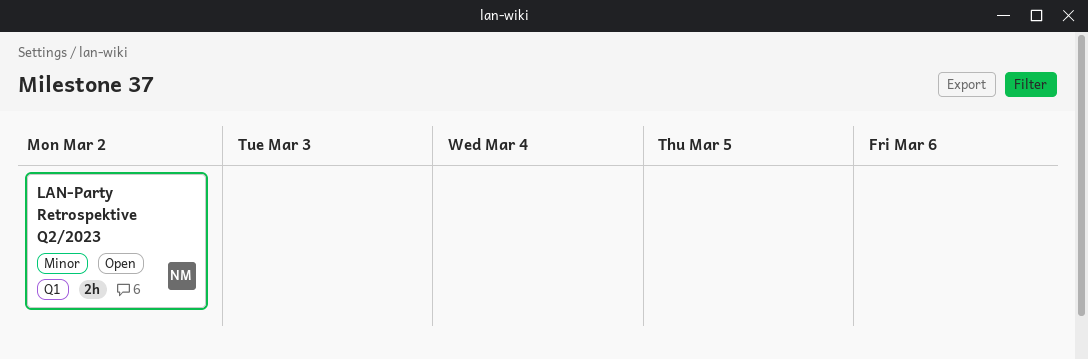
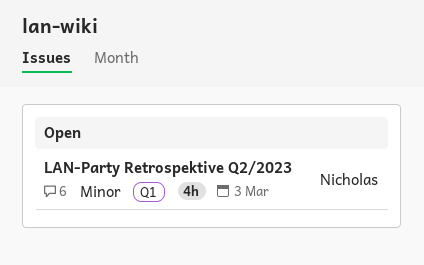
LAN-Party Retrospektive Q2/2023, estimate: 2h -> 4h
LAN-Party Retrospektive Q2/2023, due: Mar 2 -> Mar 3

